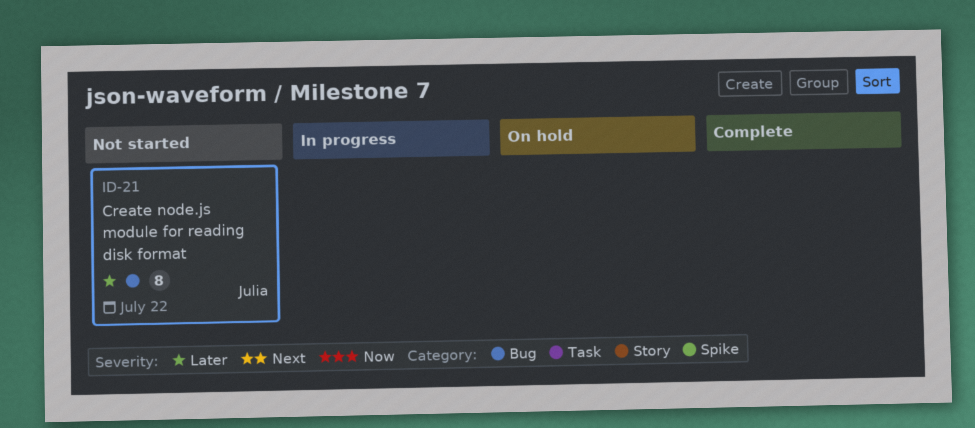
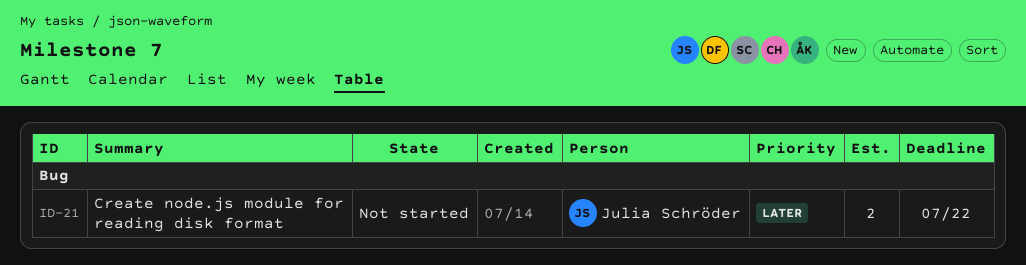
ID-21, estimate: 8 -> 2

